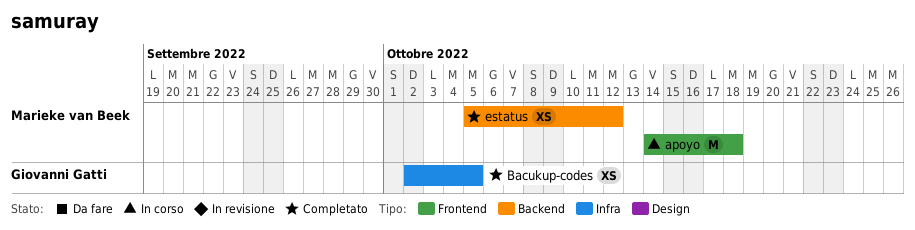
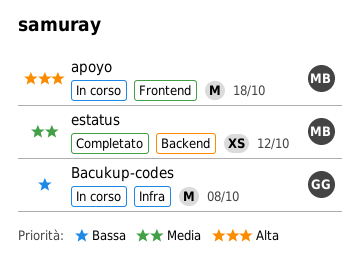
Bacukup-codes, status: Completato -> In corso
Bacukup-codes, estimate: XS -> M
Bacukup-codes, due: Oct 5 -> Oct 8

